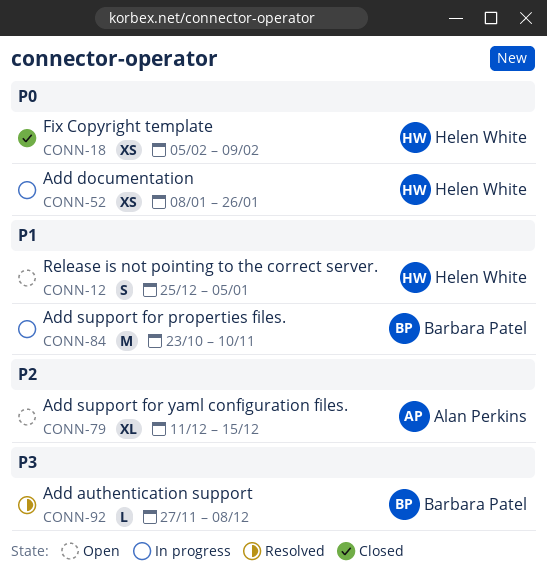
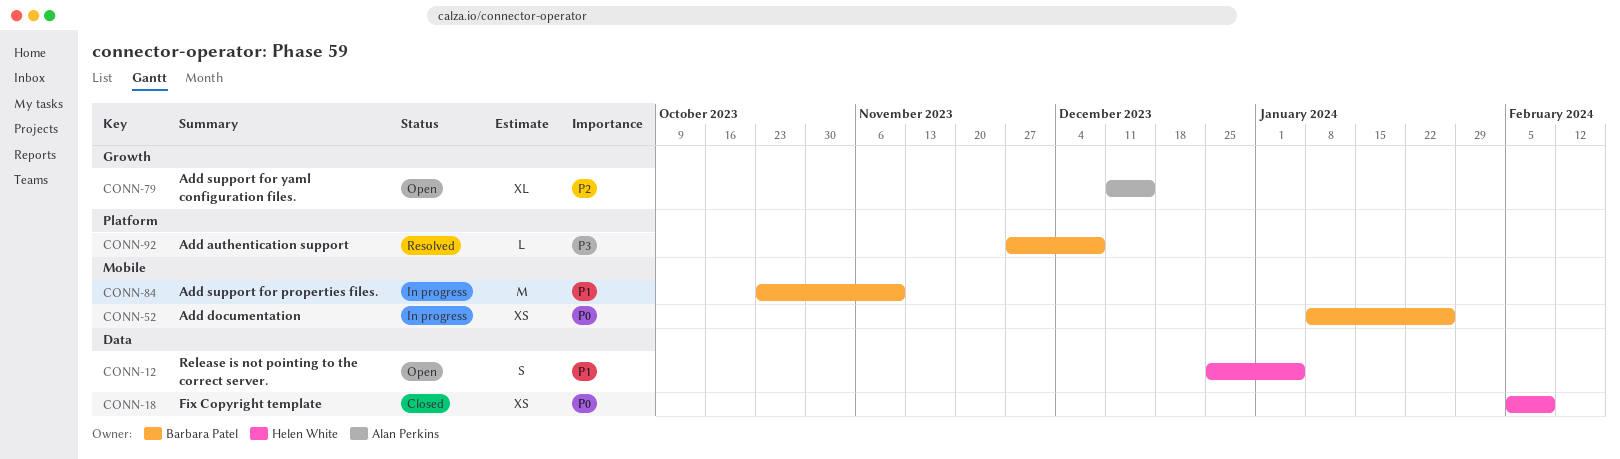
CONN-52, owner: Helen White -> Barbara Patel

